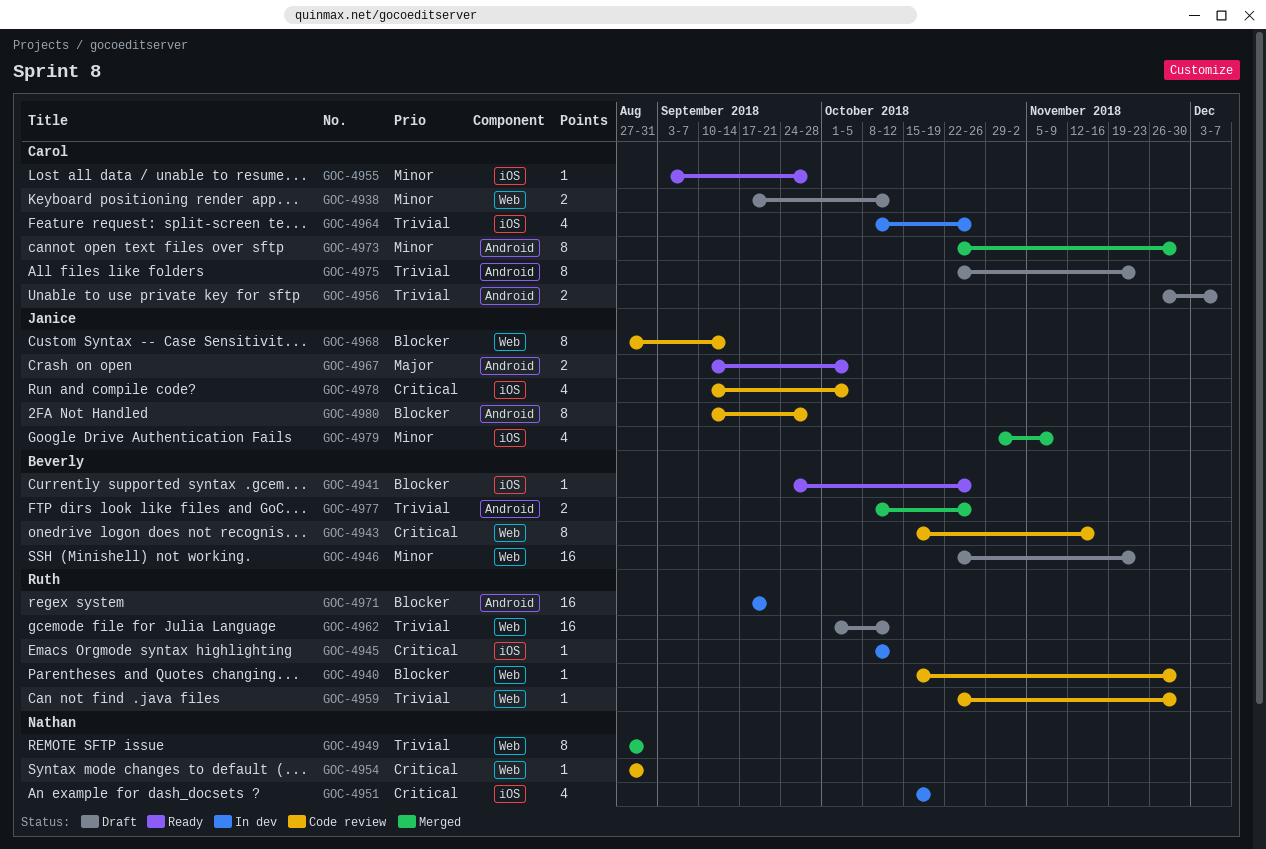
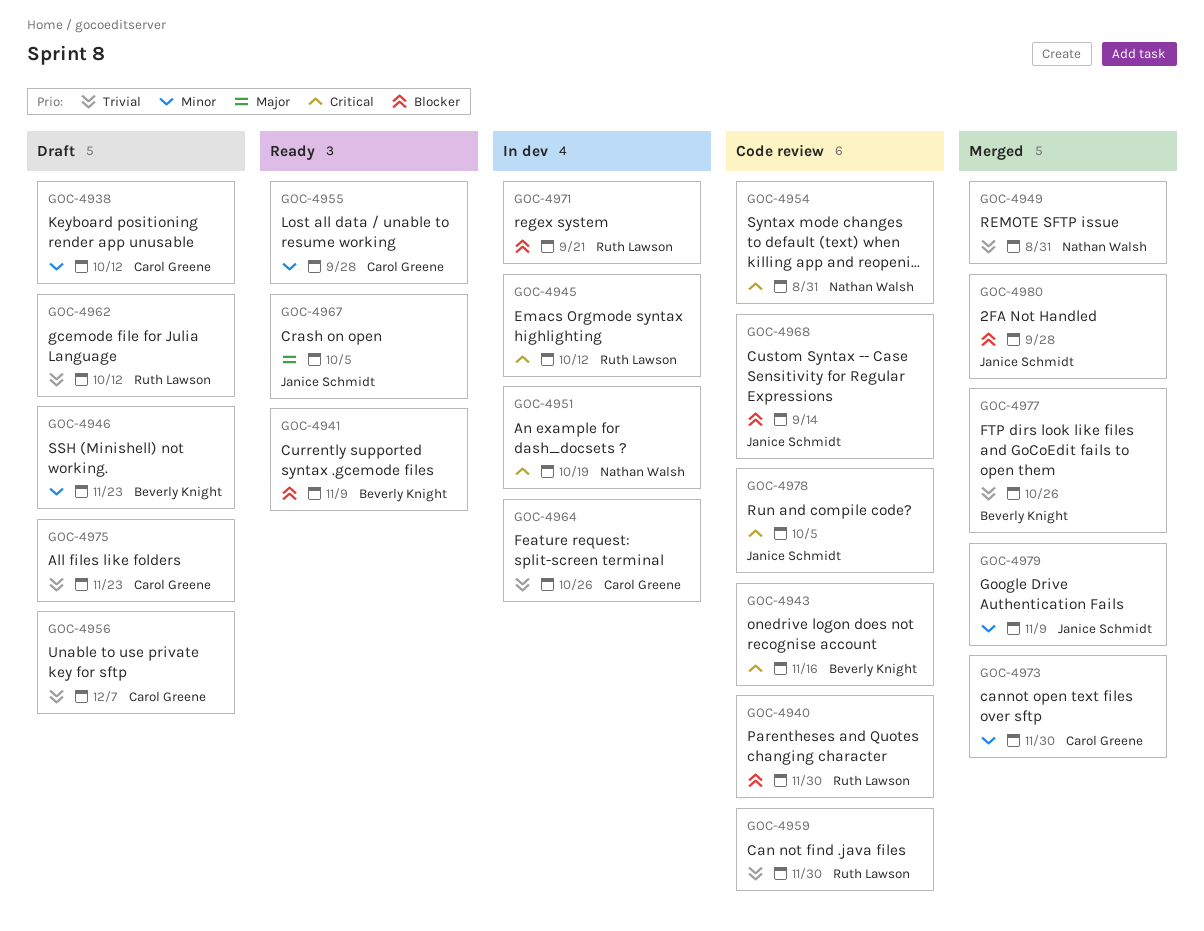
GOC-4941, due: Oct 26 -> Nov 9
GOC-4980, status: Code review -> Merged

